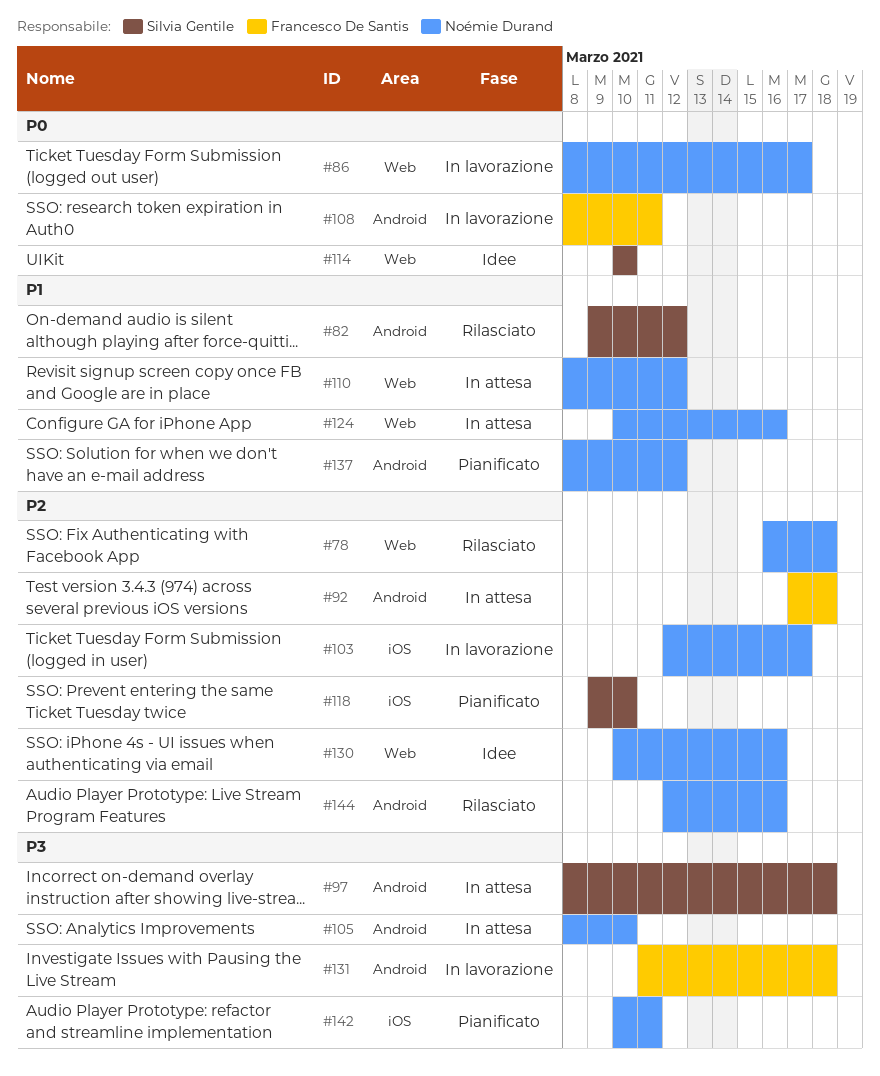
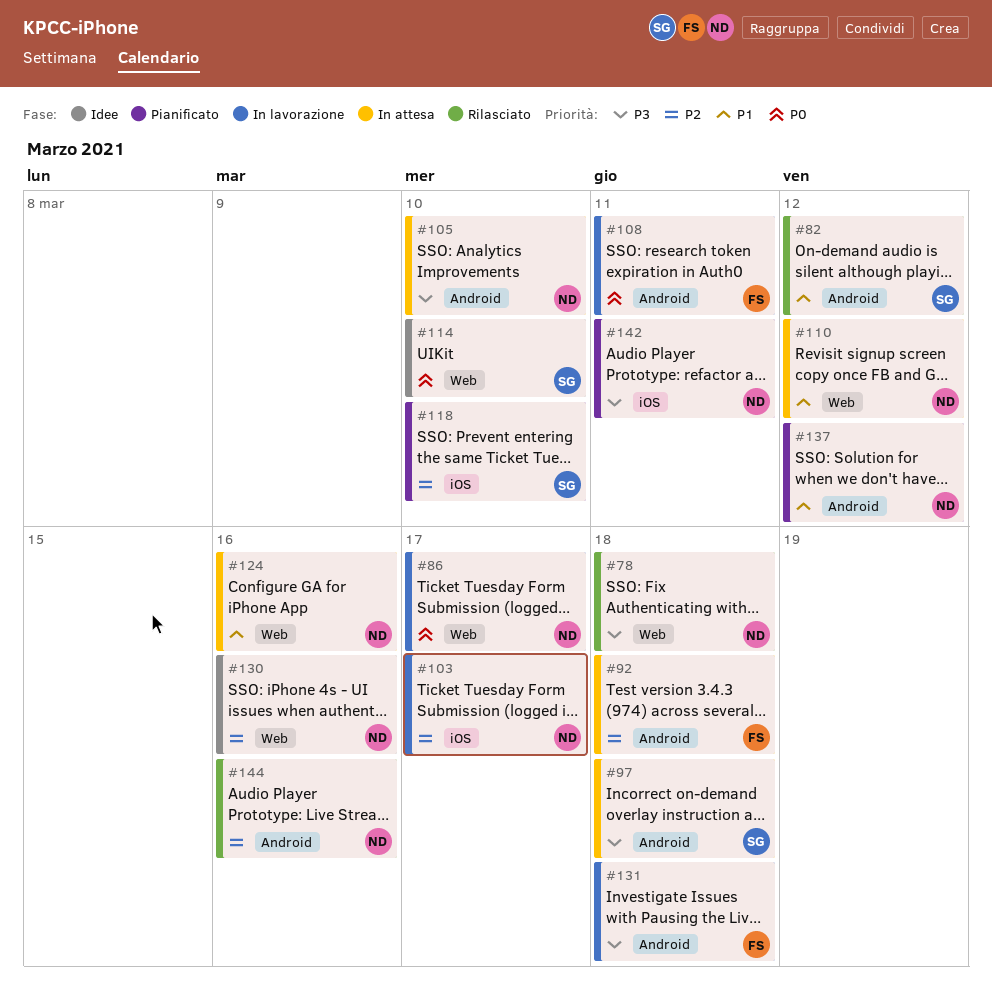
#78, priority: P2 -> P3

